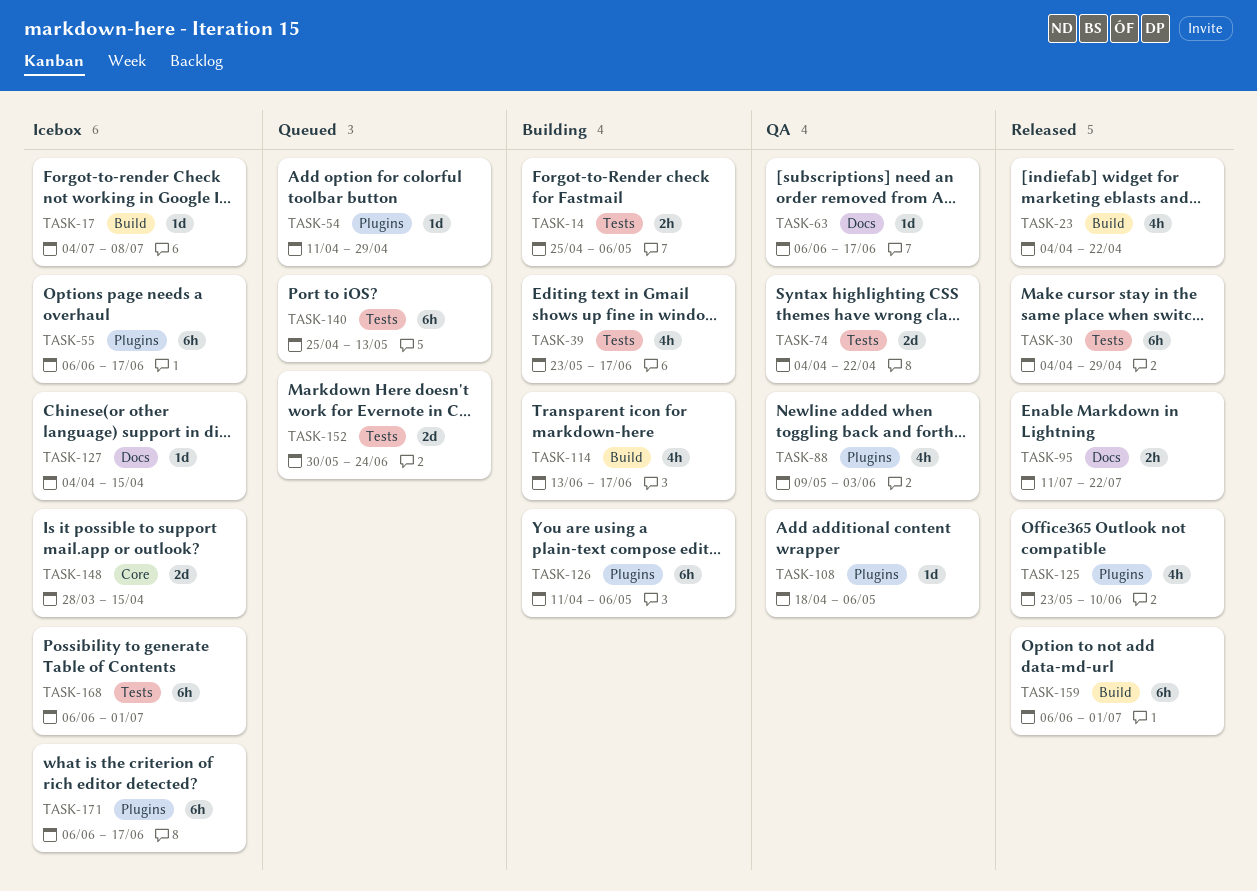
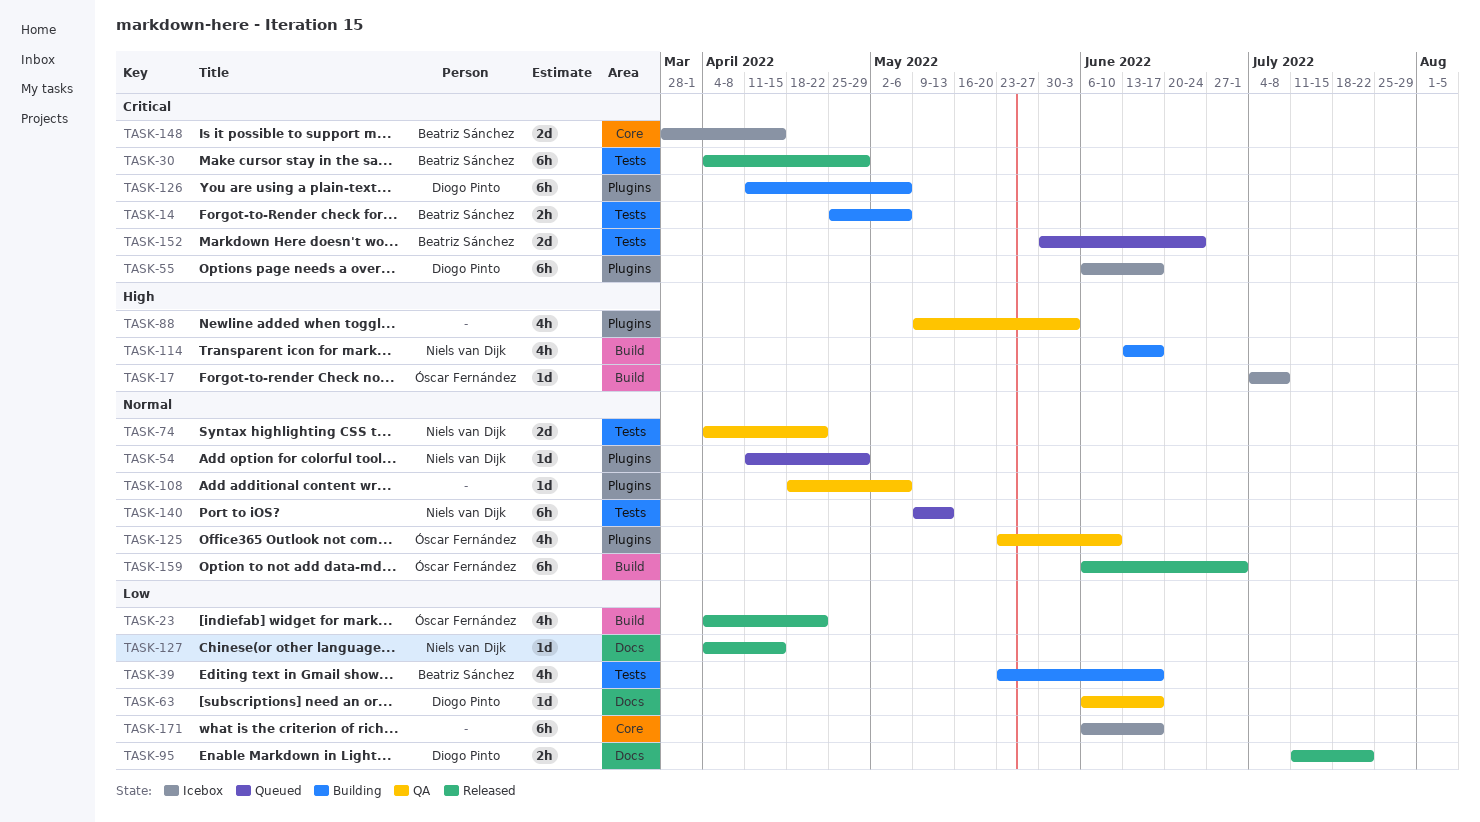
TASK-125, status: Released -> QA
TASK-127, status: Icebox -> Released
TASK-140, start: Apr 25 -> May 9
TASK-168: present -> none
TASK-171, label: Plugins -> Core

